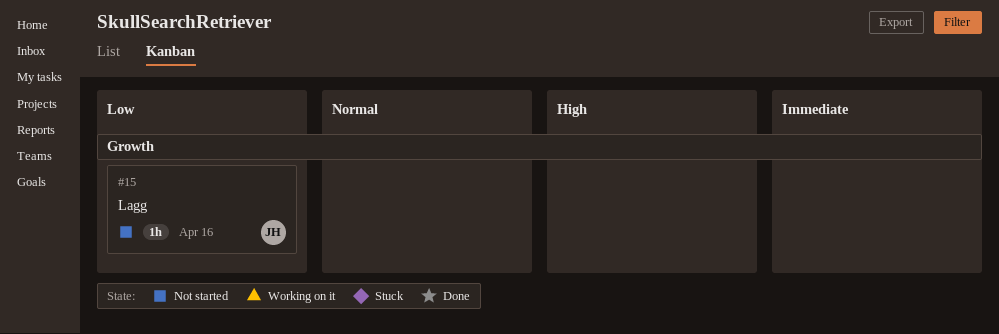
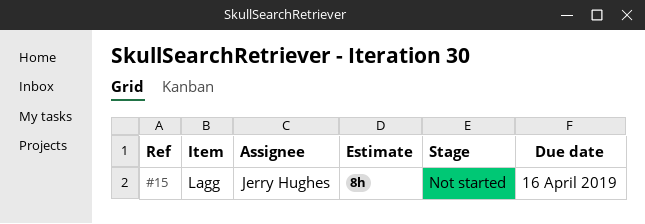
#15, estimate: 1h -> 8h

